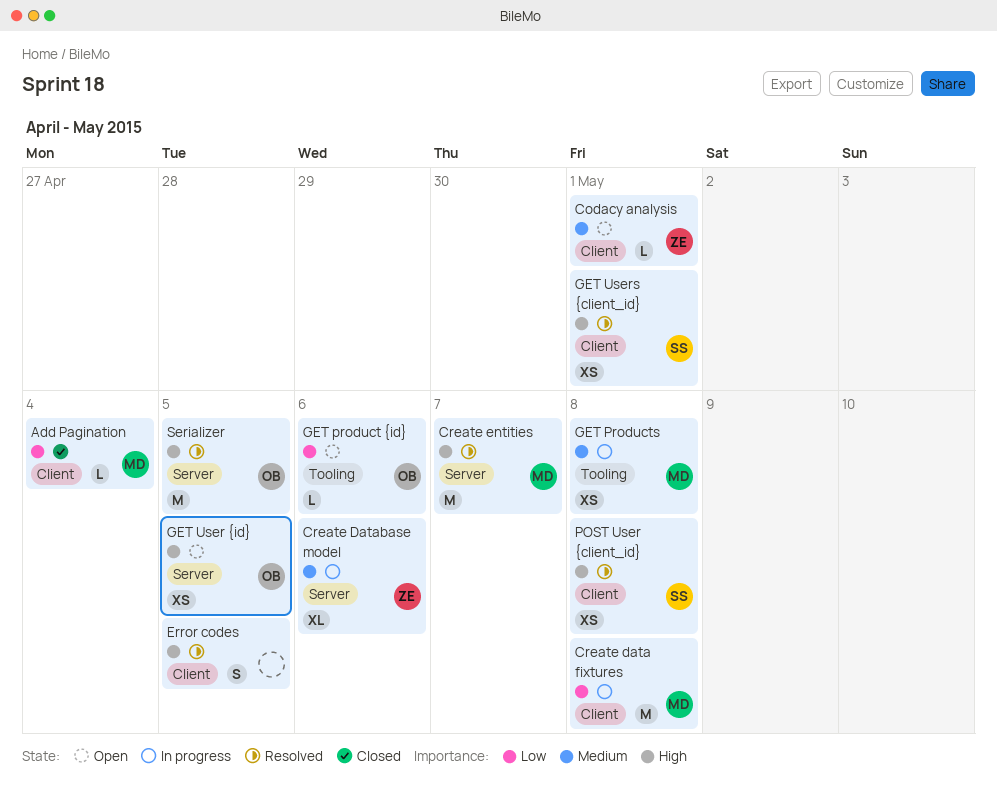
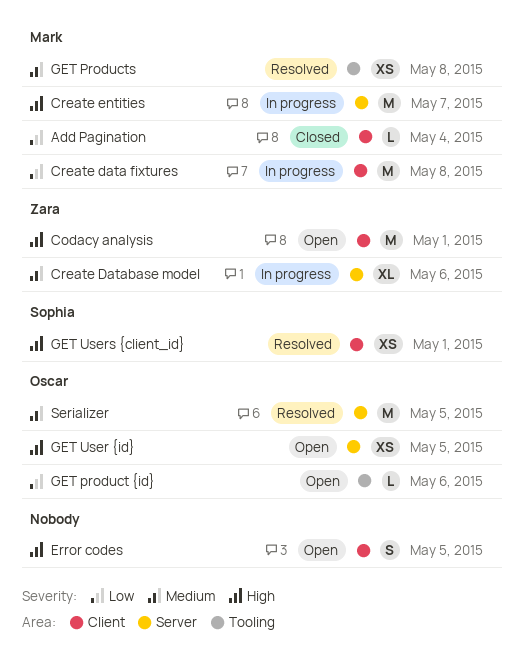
Codacy analysis, priority: Medium -> High
Codacy analysis, estimate: L -> M
Create entities, status: Resolved -> In progress
Error codes, status: Resolved -> Open
GET Products, status: In progress -> Resolved
POST User {client_id}: present -> none
Serializer, priority: High -> Medium

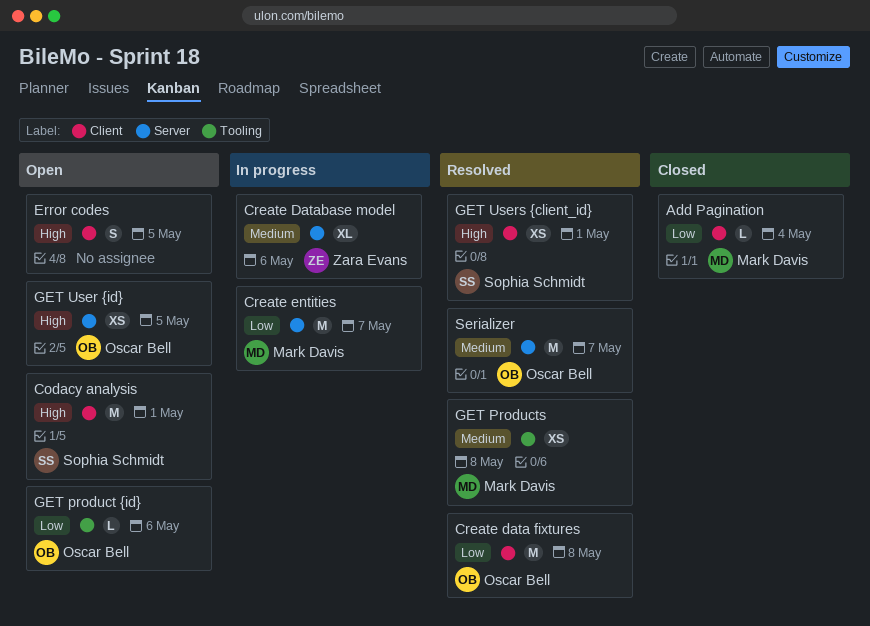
Codacy analysis, owner: Zara Evans -> Sophia Schmidt
Create data fixtures, status: In progress -> Resolved
Create data fixtures, owner: Mark Davis -> Oscar Bell
Create entities, priority: High -> Low
Serializer, due: May 5 -> May 7

